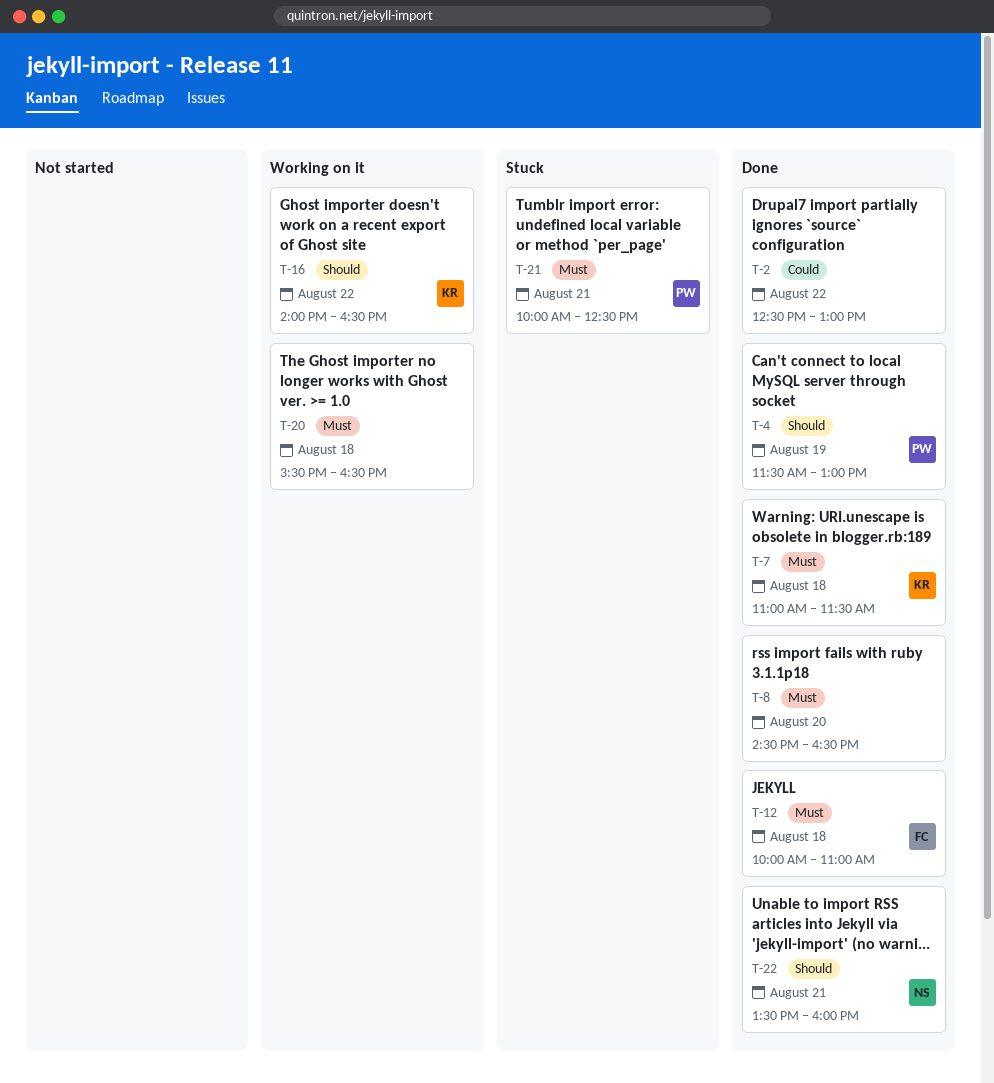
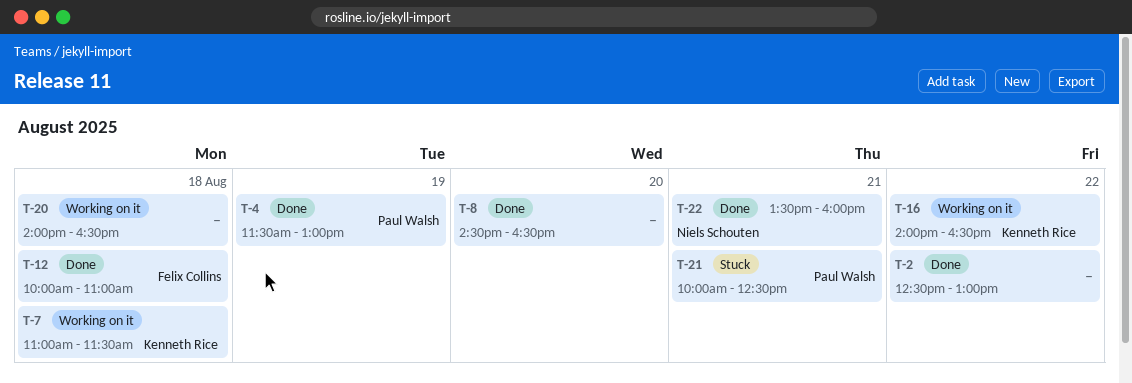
T-7, status: Done -> Working on it
T-20, begins: 15:30 -> 14:00

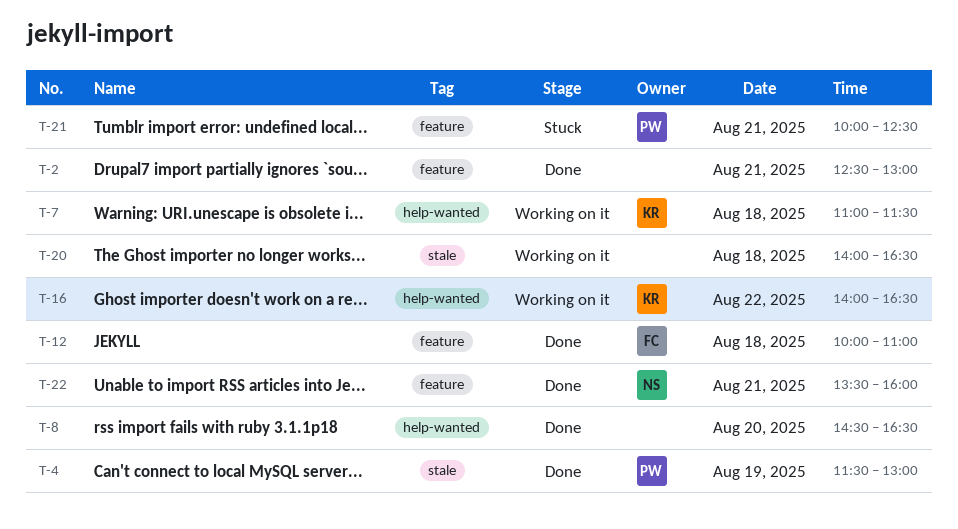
T-2, day: Aug 22 -> Aug 21

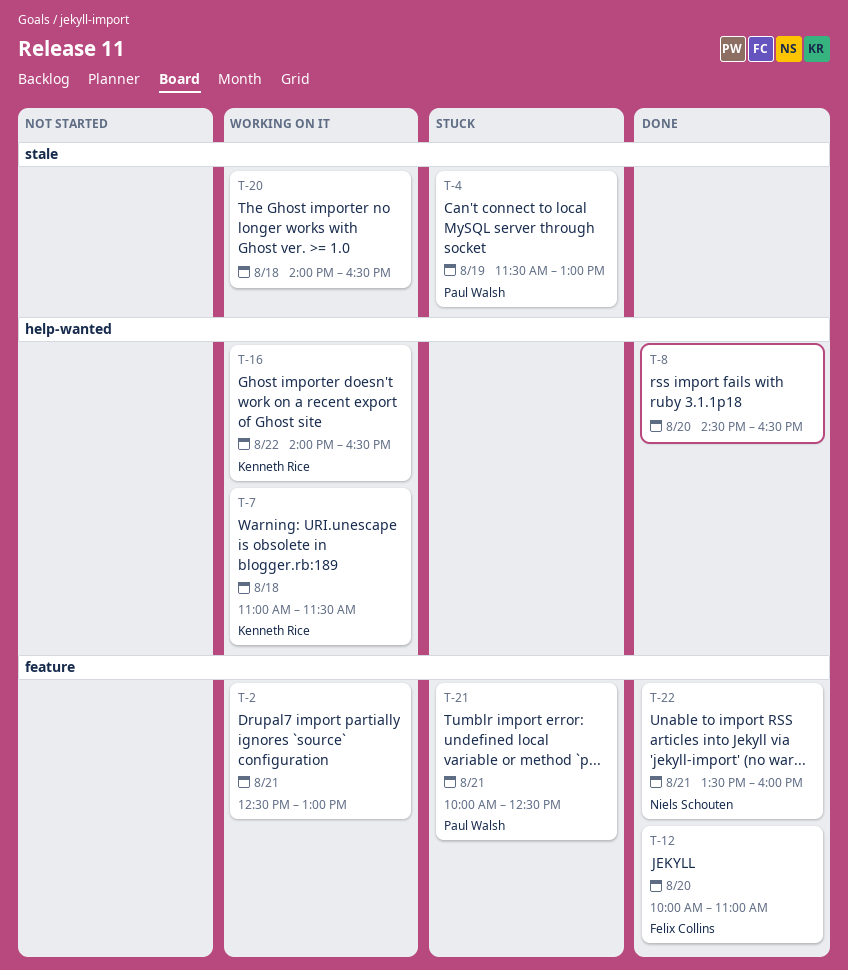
T-2, status: Done -> Working on it
T-4, status: Done -> Stuck
T-12, day: Aug 18 -> Aug 20

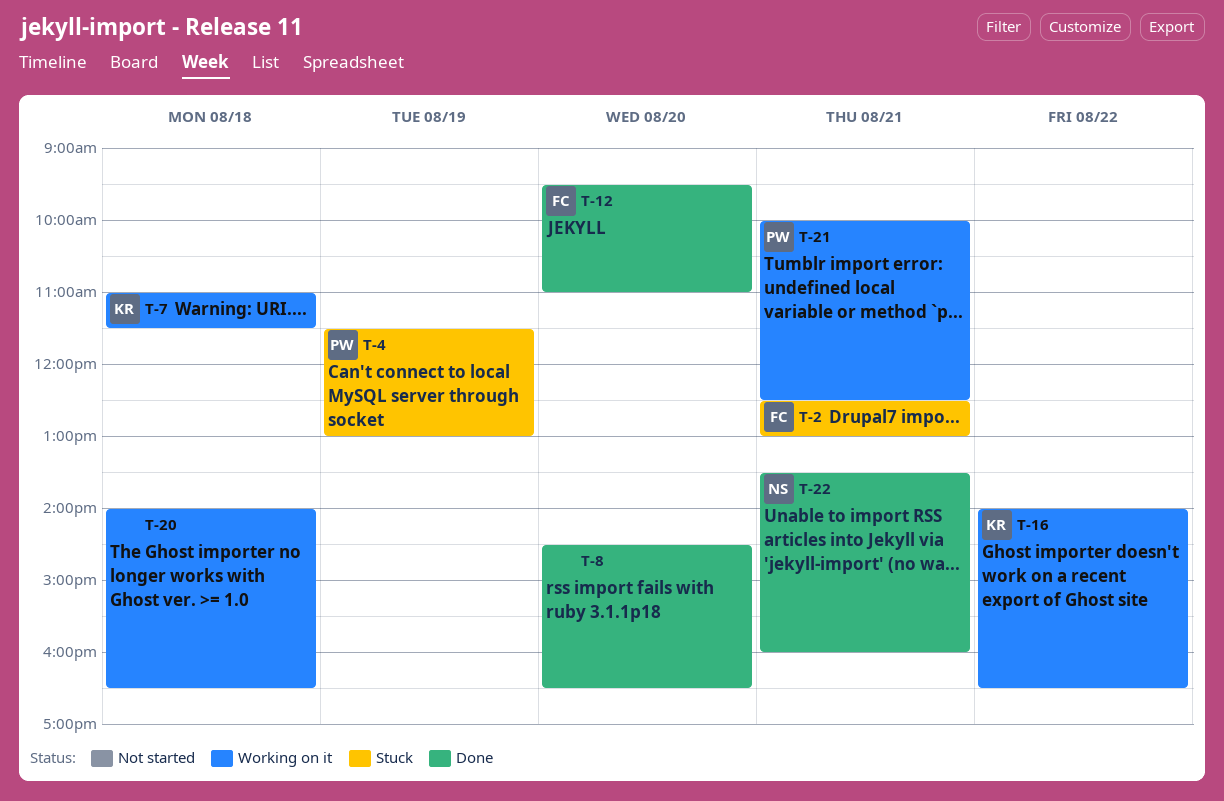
T-2, status: Working on it -> Stuck
T-2, owner: none -> Felix Collins
T-12, begins: 10:00 -> 09:30
T-21, status: Stuck -> Working on it

